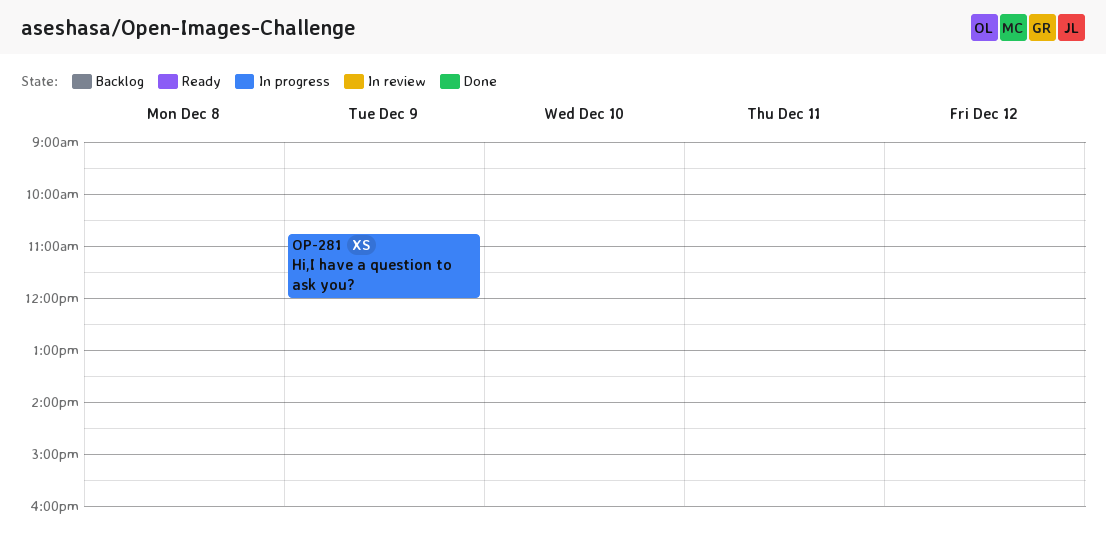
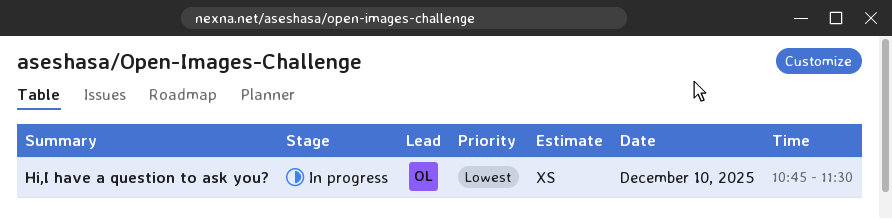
Hi,I have a question to ask you?, day: Dec 9 -> Dec 10
Hi,I have a question to ask you?, ends: 12:00 -> 11:30

